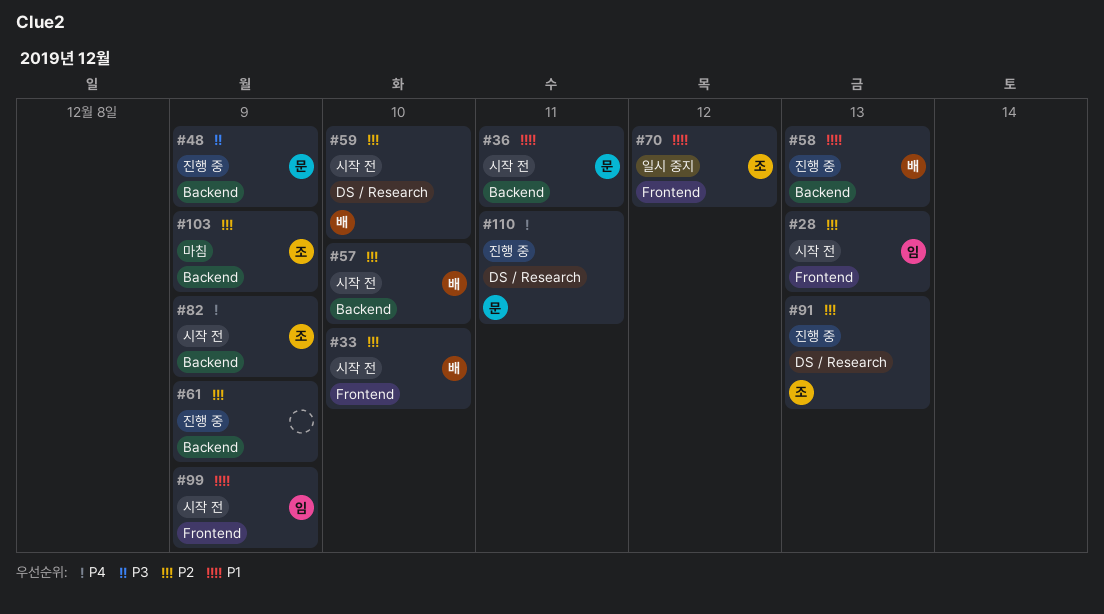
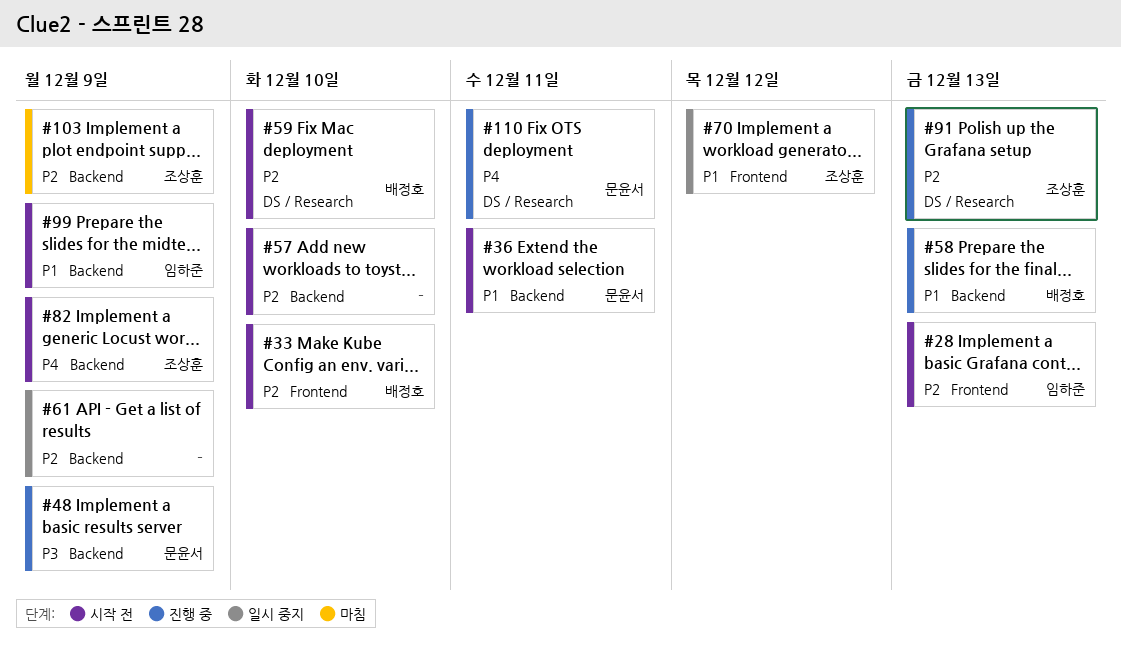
#57, owner: 배정호 -> none
#61, status: 진행 중 -> 일시 중지
#99, label: Frontend -> Backend

